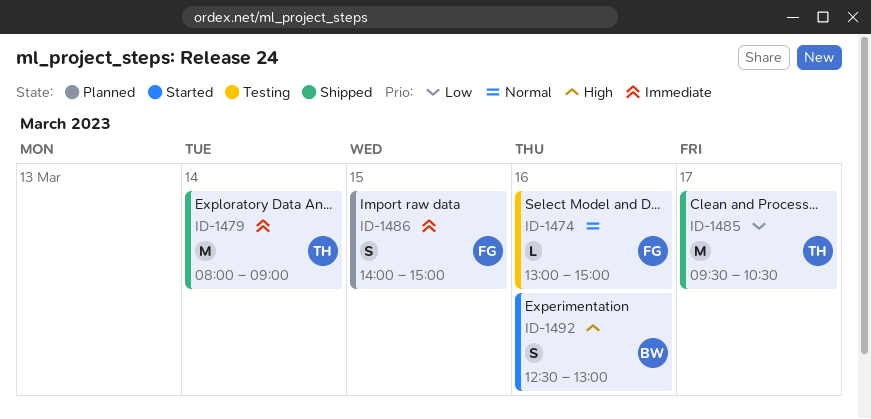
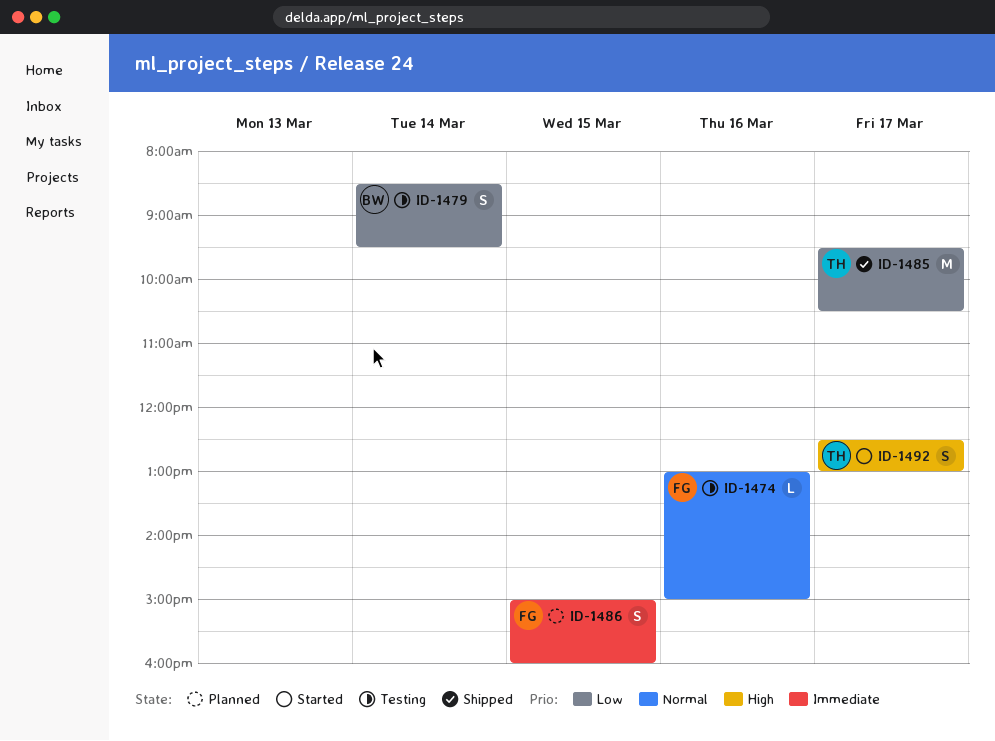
ID-1479, status: Shipped -> Testing
ID-1479, owner: TH -> BW
ID-1479, priority: Immediate -> Low
ID-1479, estimate: M -> S
ID-1479, begins: 08:00 -> 08:30
ID-1479, ends: 09:00 -> 09:30
ID-1486, begins: 14:00 -> 15:00
ID-1486, ends: 15:00 -> 16:00
ID-1492, owner: BW -> TH
ID-1492, day: Mar 16 -> Mar 17

